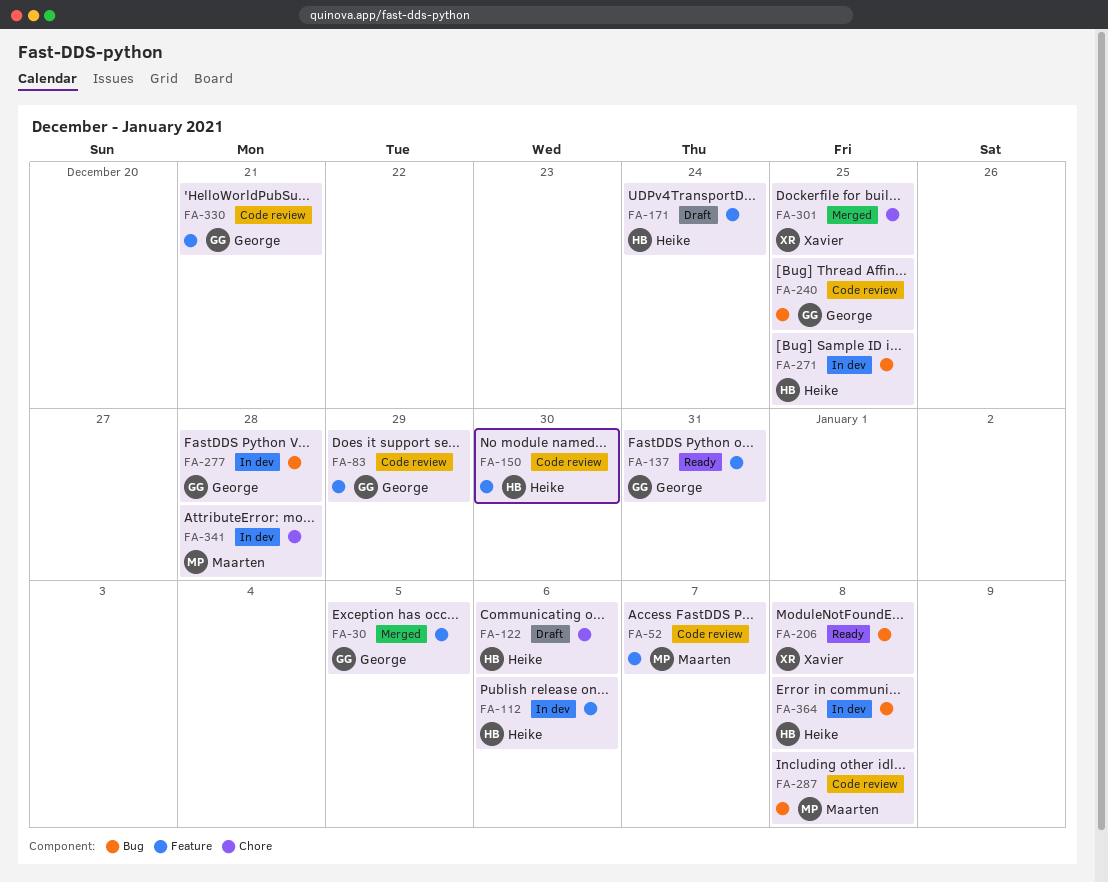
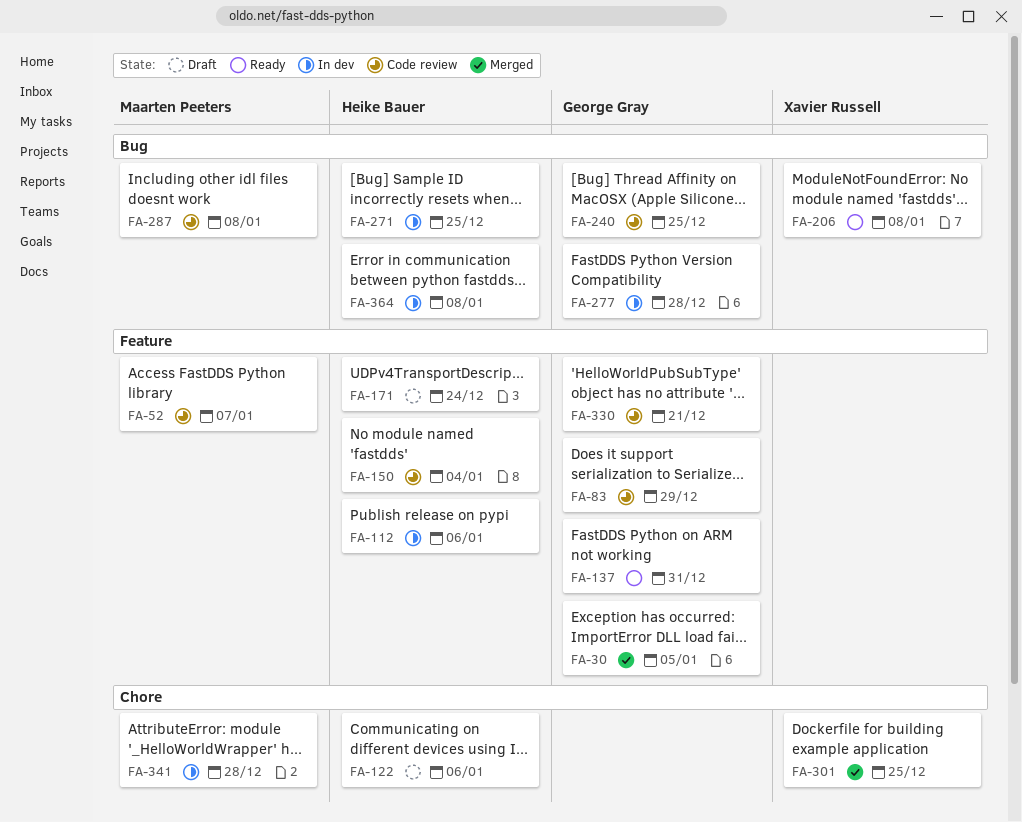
FA-150, due: Dec 30 -> Jan 4

